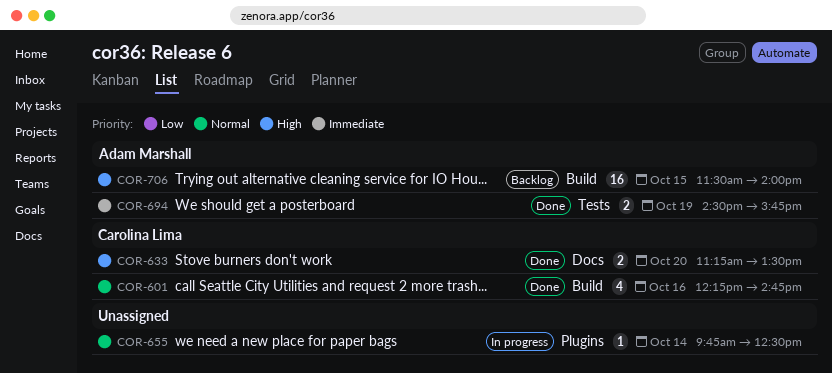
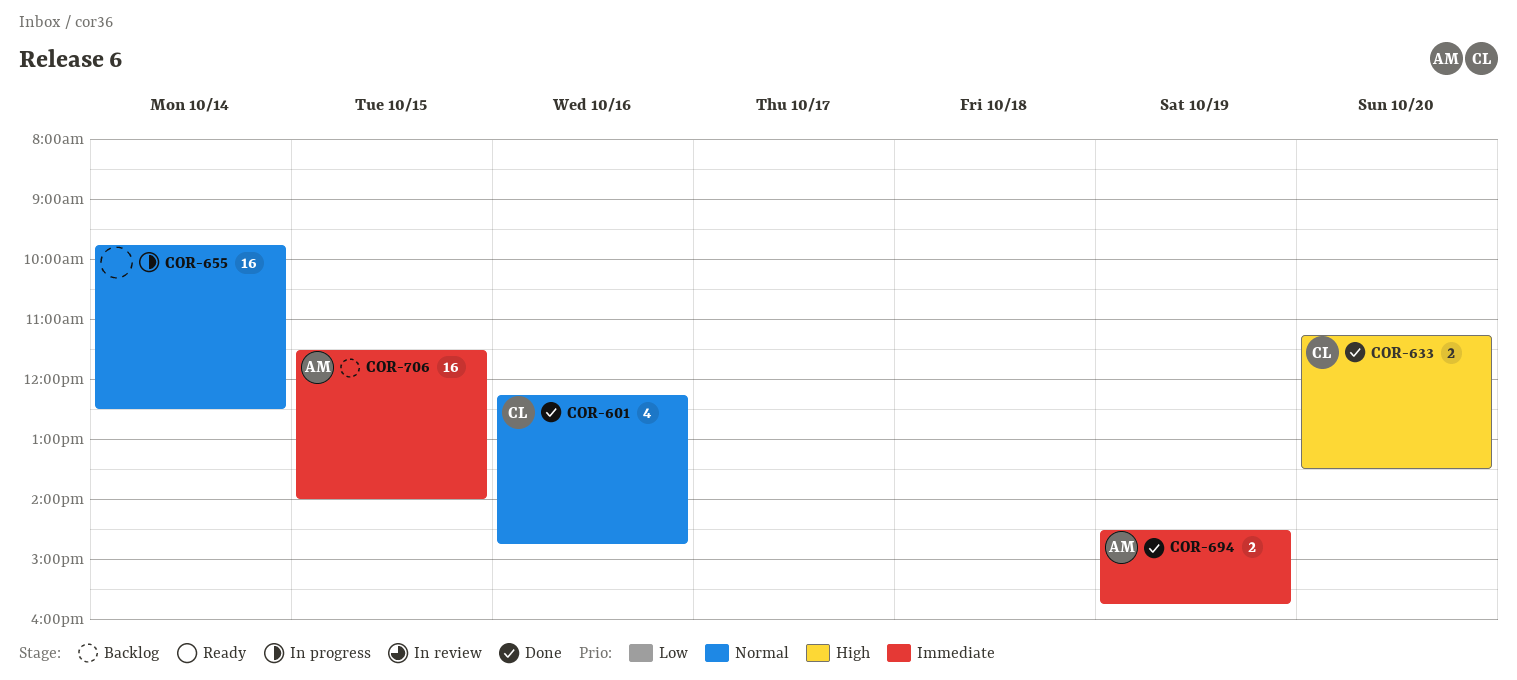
COR-655, estimate: 1 -> 16
COR-706, priority: High -> Immediate

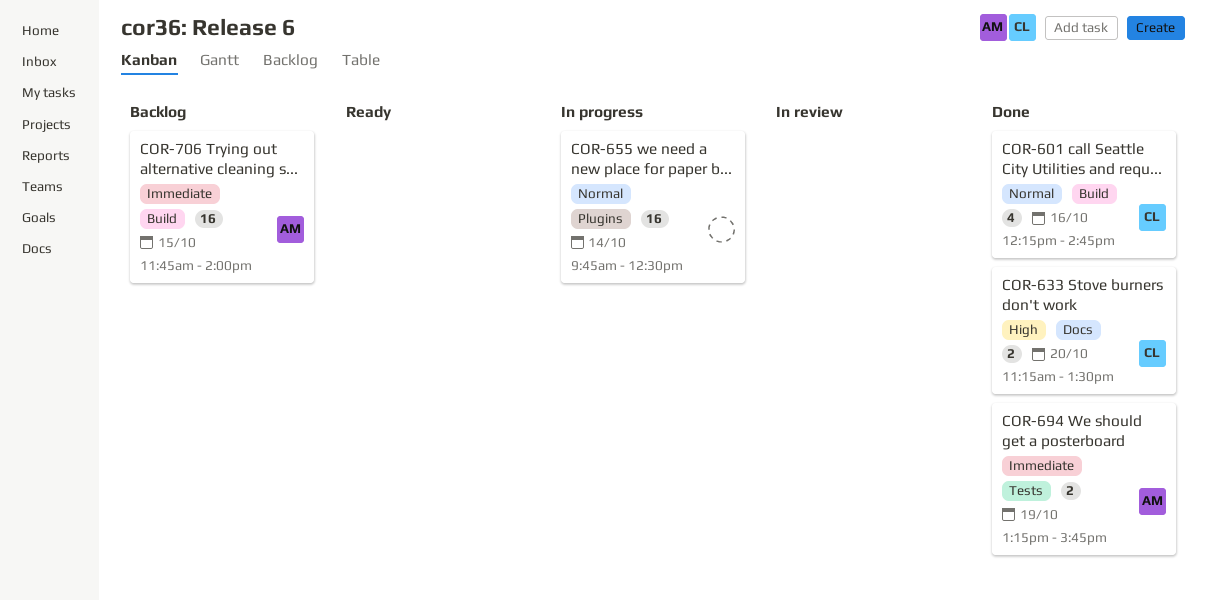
COR-694, begins: 14:30 -> 13:15
COR-706, begins: 11:30 -> 11:45

